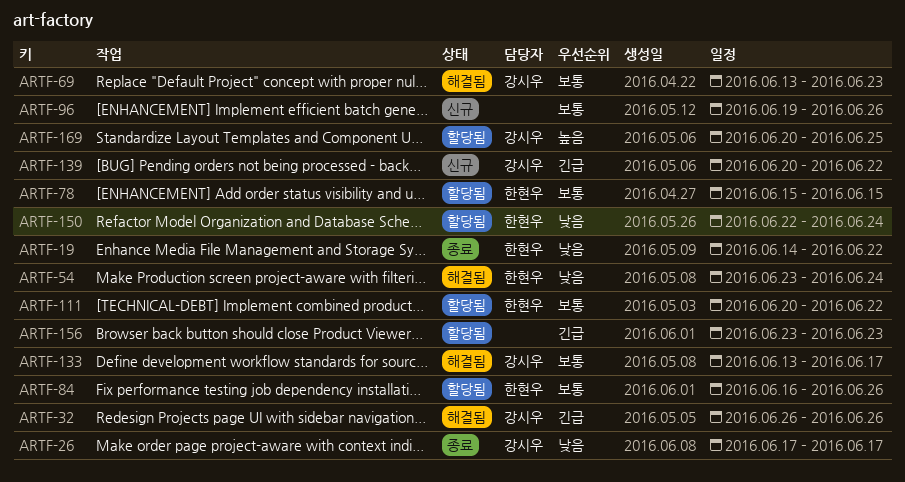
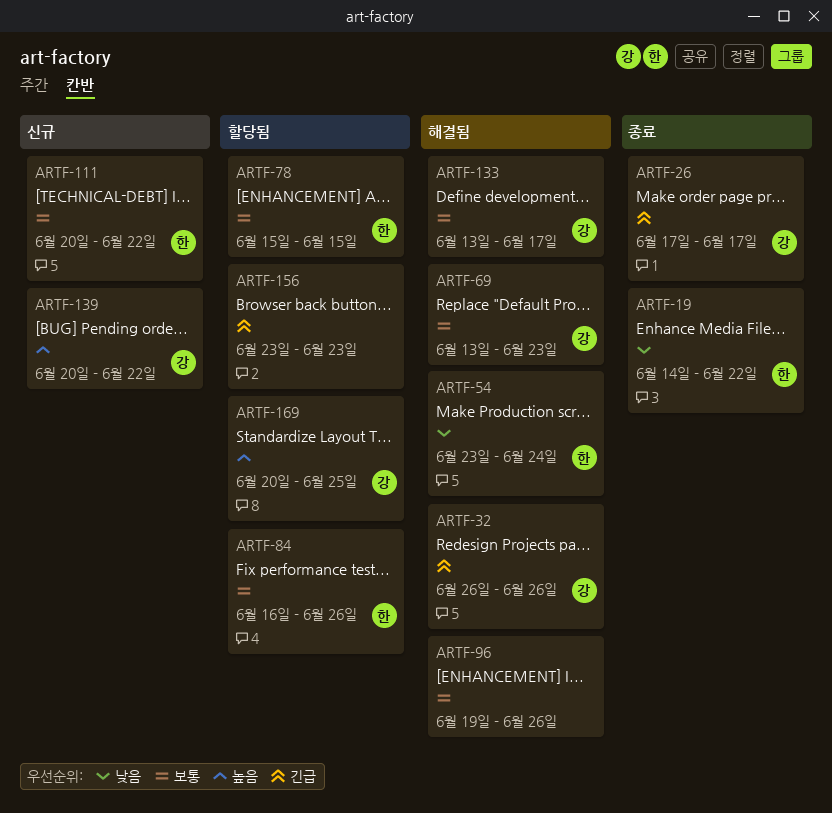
ARTF-26, priority: 낮음 -> 긴급
ARTF-96, status: 신규 -> 해결됨
ARTF-111, status: 할당됨 -> 신규
ARTF-139, priority: 긴급 -> 높음
ARTF-150: present -> none

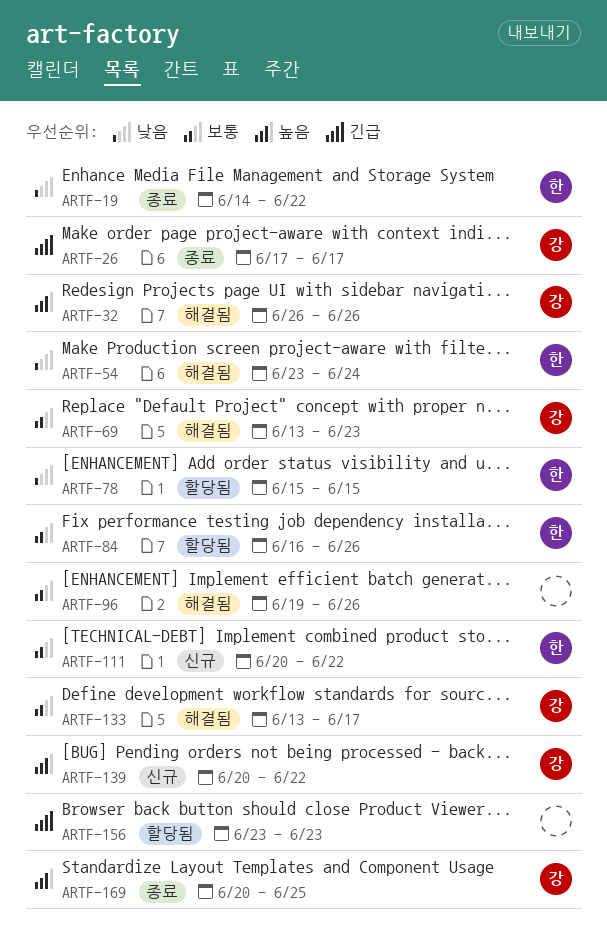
ARTF-32, priority: 긴급 -> 높음
ARTF-78, priority: 보통 -> 낮음
ARTF-169, status: 할당됨 -> 종료

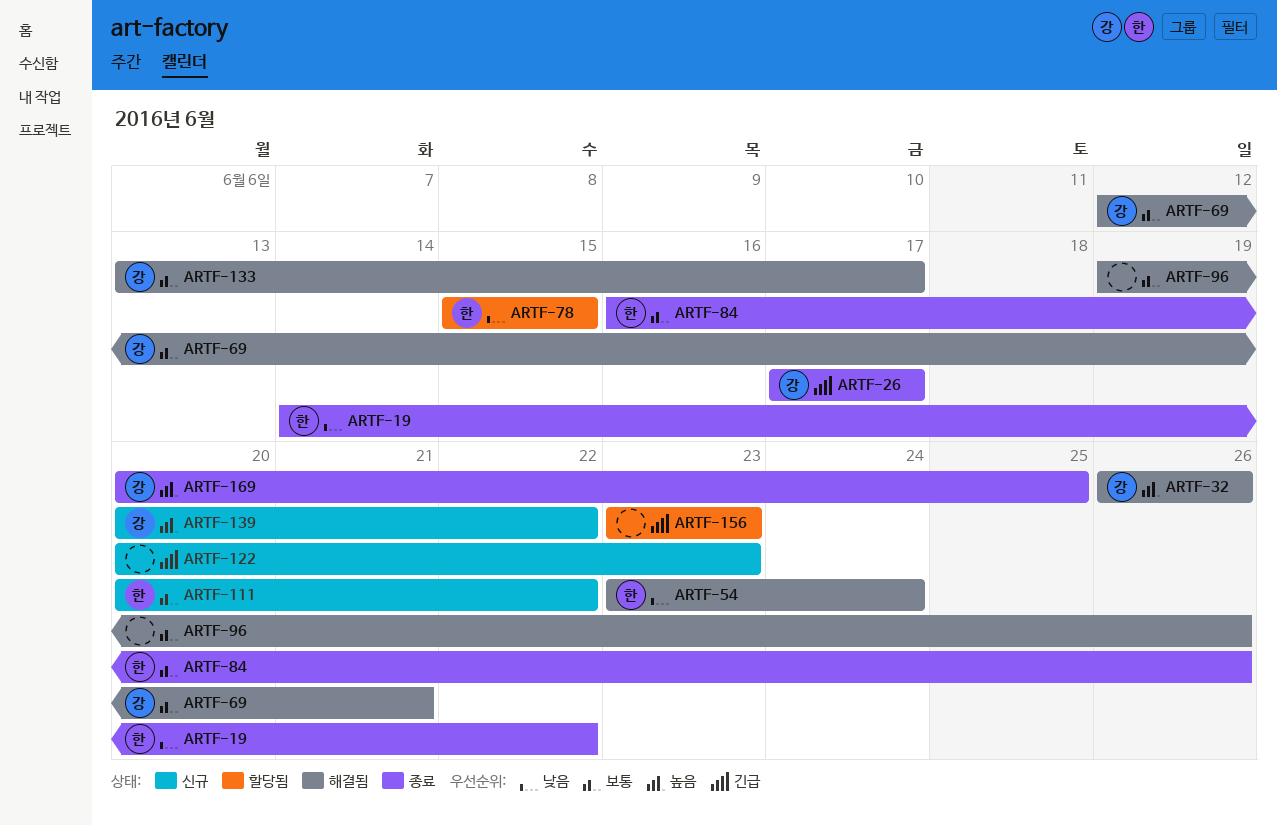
ARTF-69, start: Jun 13 -> Jun 12
ARTF-69, due: Jun 23 -> Jun 21
ARTF-84, status: 할당됨 -> 종료
ARTF-122: none -> present

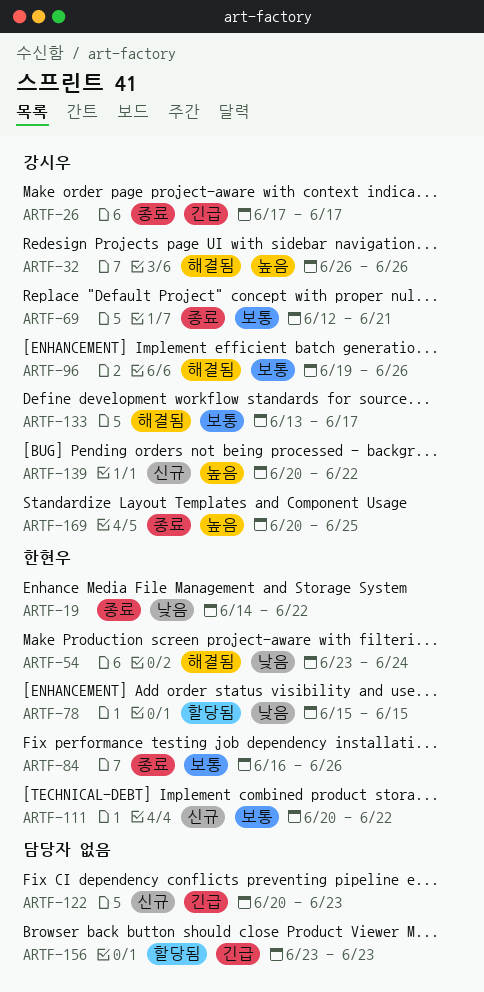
ARTF-69, status: 해결됨 -> 종료
ARTF-96, owner: none -> 강시우

